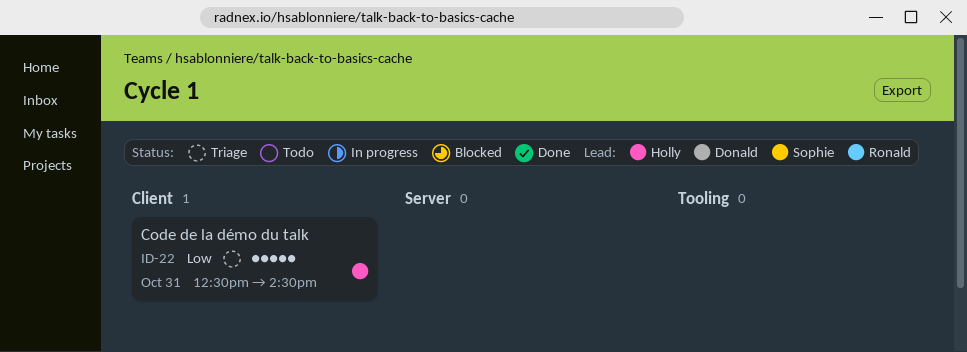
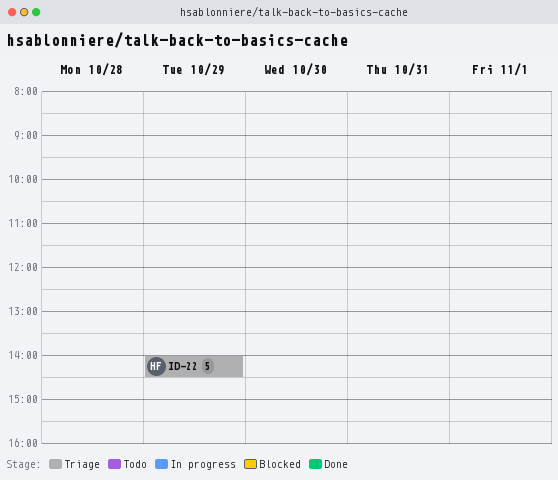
ID-22, day: Oct 31 -> Oct 29
ID-22, begins: 12:30 -> 14:00

